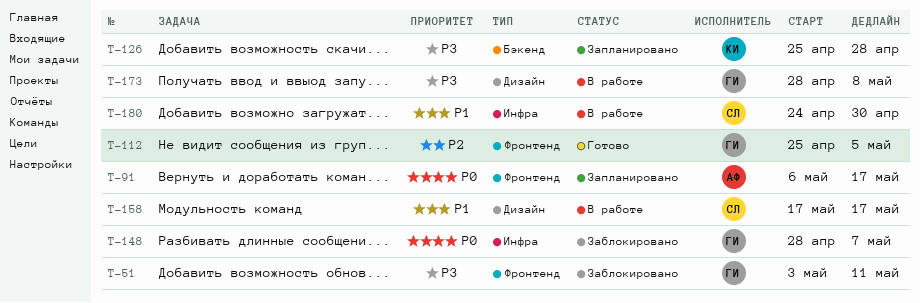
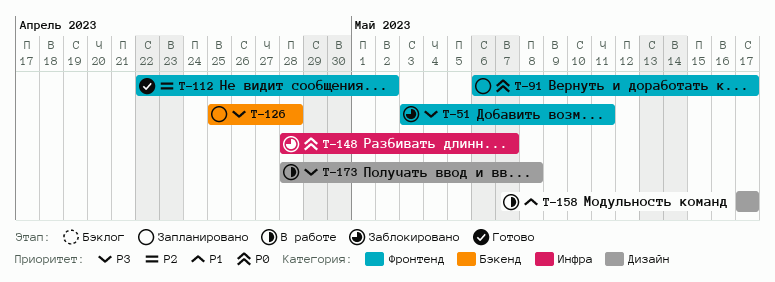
T-112, start: Apr 25 -> Apr 22
T-112, due: May 5 -> May 2
T-180: present -> none

